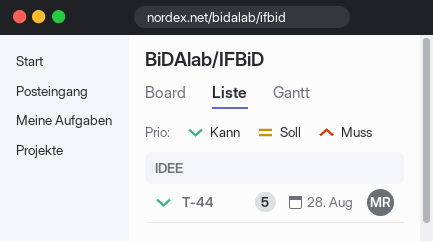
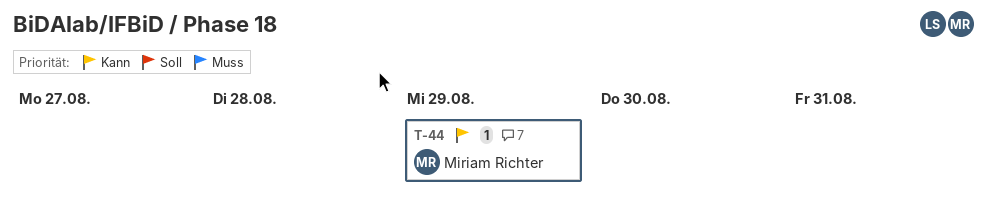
T-44, estimate: 5 -> 1
T-44, due: Aug 28 -> Aug 29

